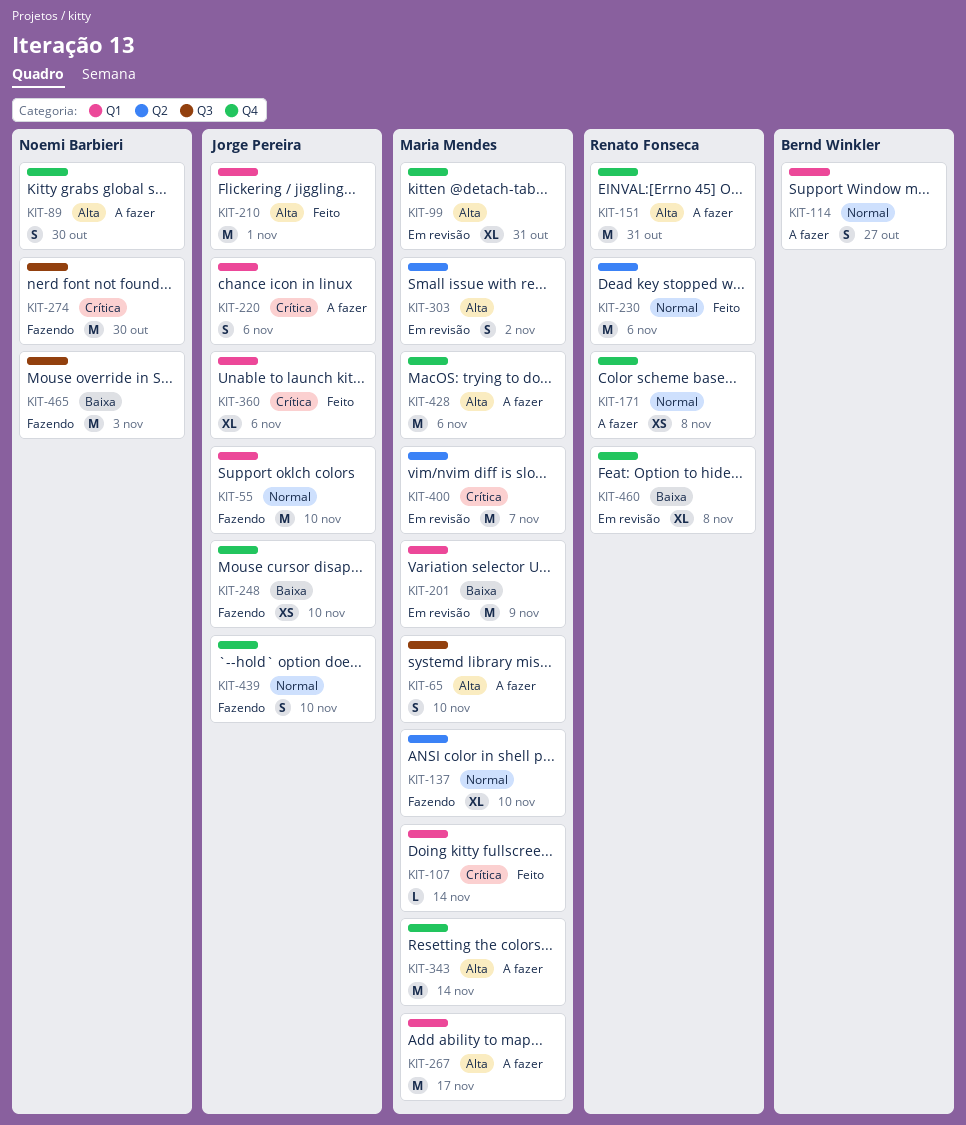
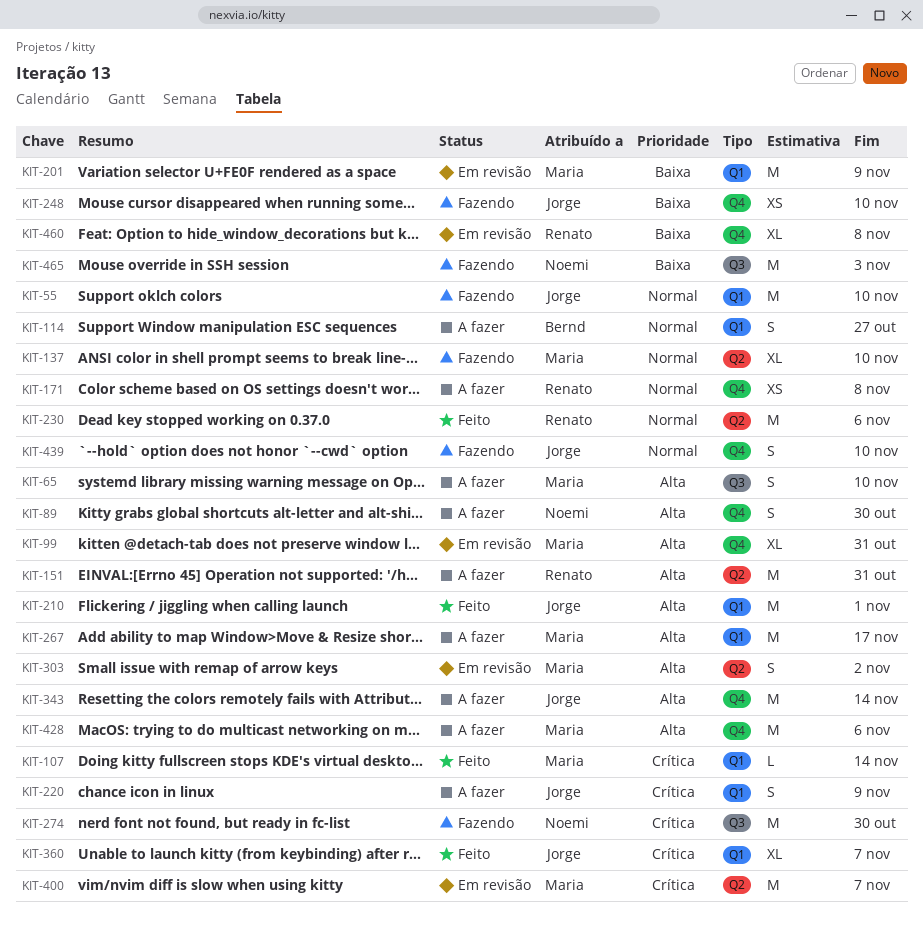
KIT-151, label: Q4 -> Q2
KIT-220, due: Nov 6 -> Nov 9
KIT-343, owner: Maria Mendes -> Jorge Pereira
KIT-360, due: Nov 6 -> Nov 7

